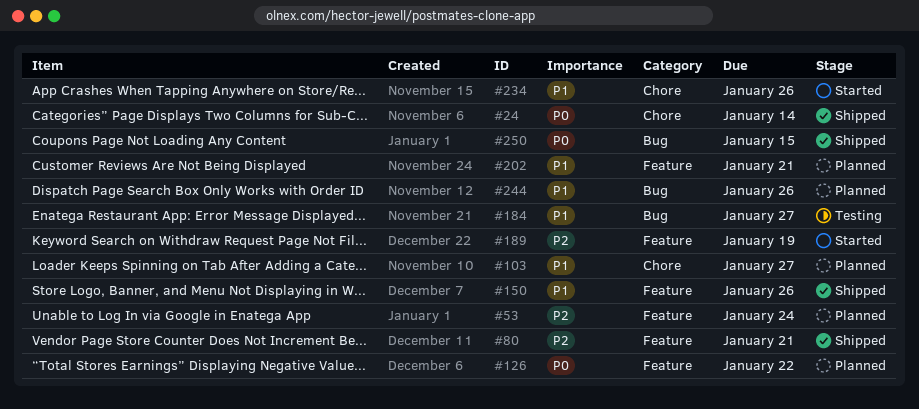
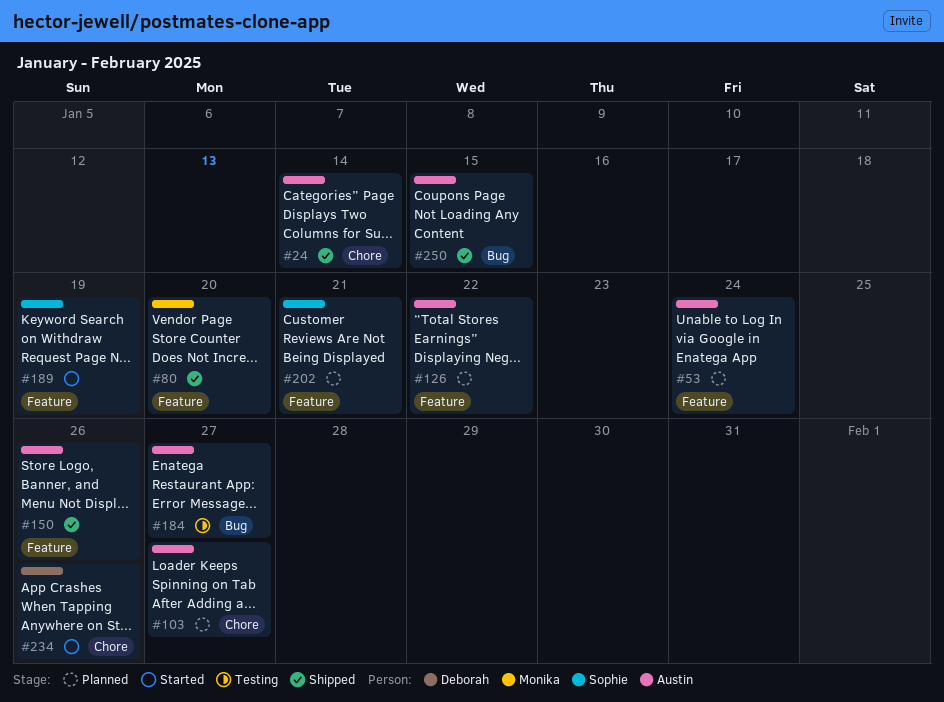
#80, due: Jan 21 -> Jan 20
#244: present -> none

